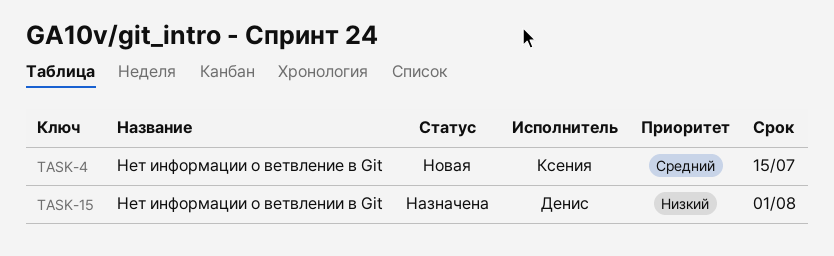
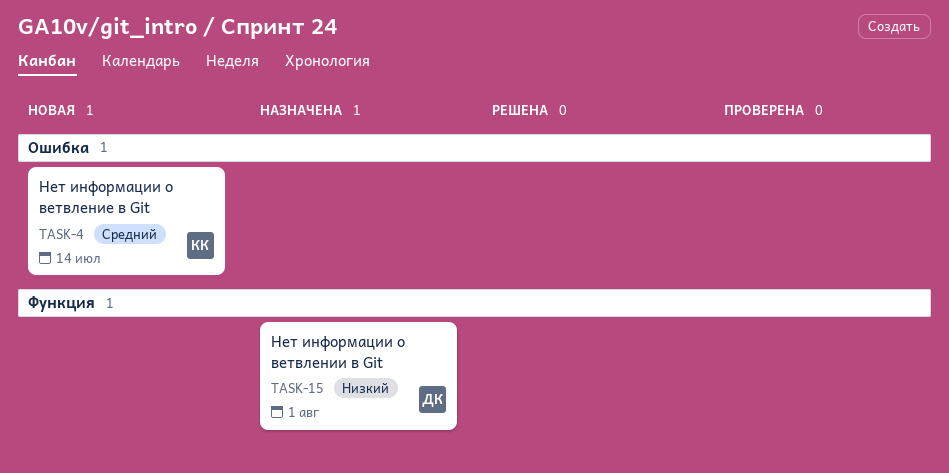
TASK-4, due: Jul 15 -> Jul 14

